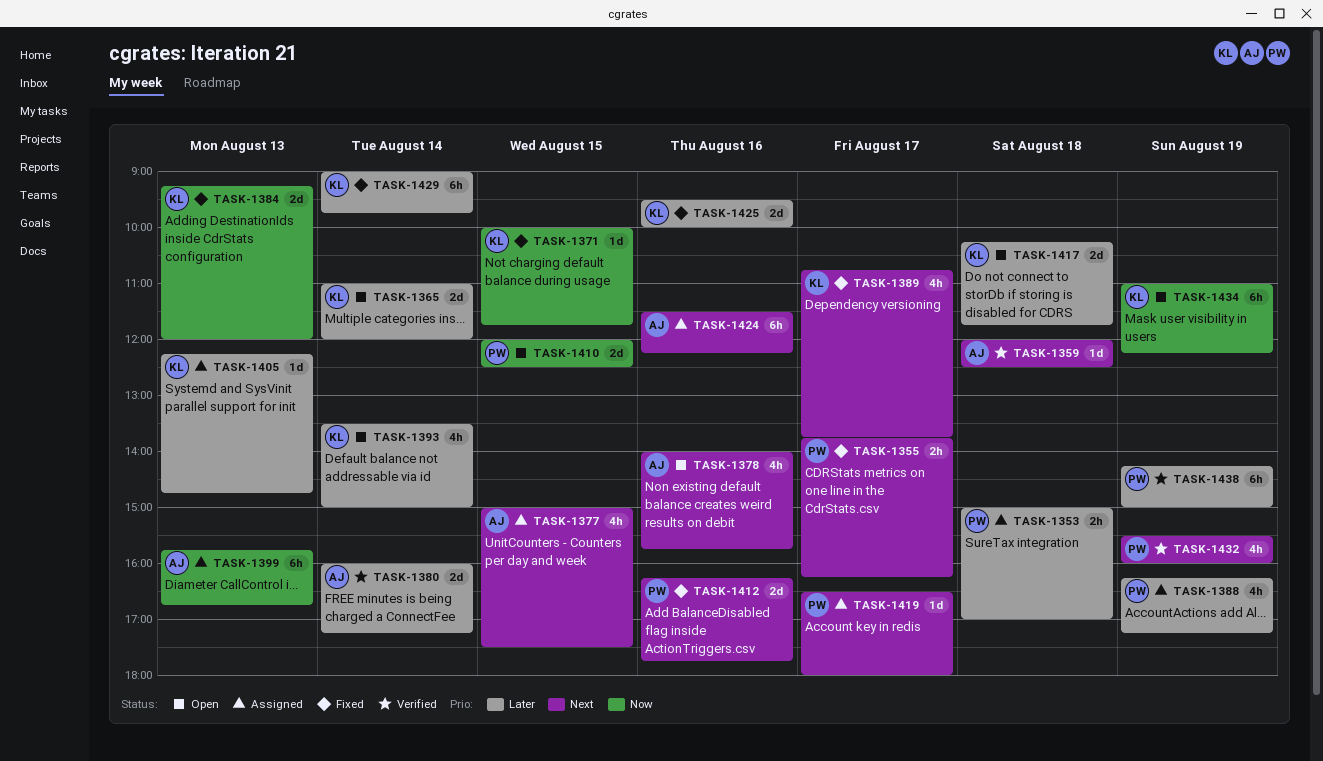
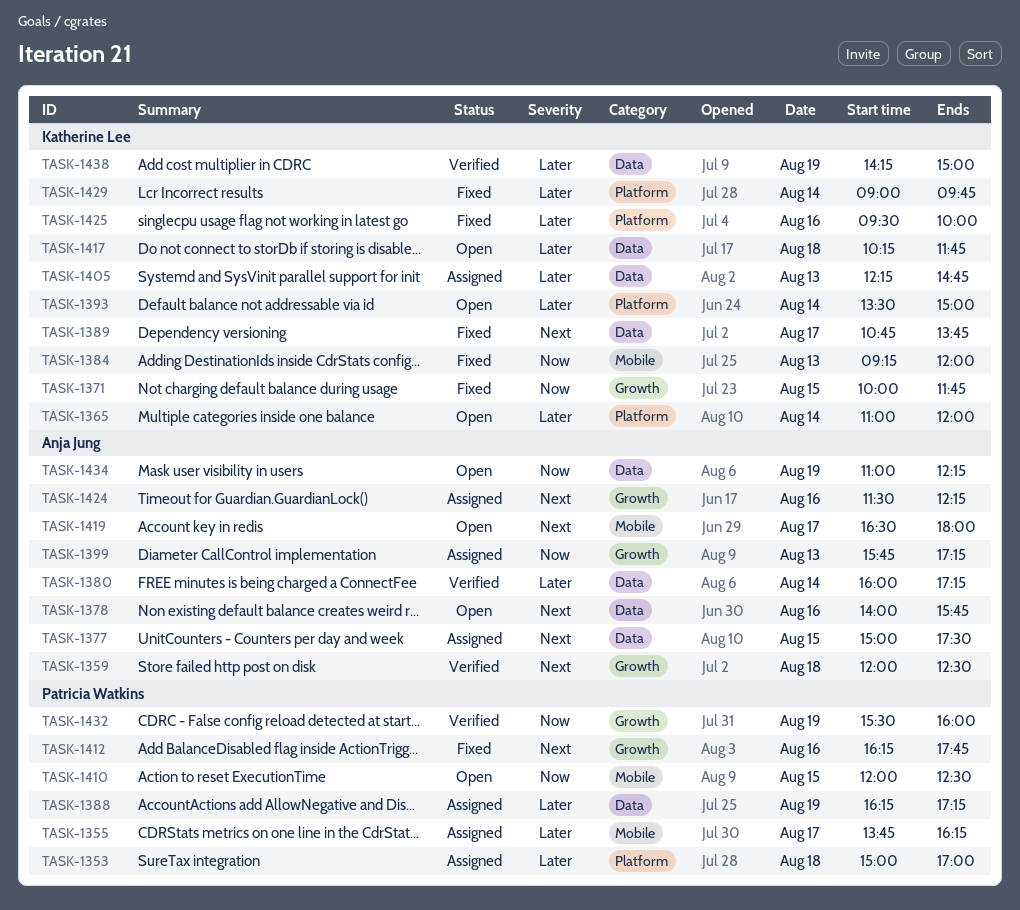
TASK-1355, status: Fixed -> Assigned
TASK-1355, priority: Next -> Later
TASK-1399, ends: 16:45 -> 17:15
TASK-1419, status: Assigned -> Open
TASK-1419, owner: Patricia Watkins -> Anja Jung
TASK-1432, priority: Next -> Now
TASK-1434, owner: Katherine Lee -> Anja Jung
TASK-1438, owner: Patricia Watkins -> Katherine Lee

